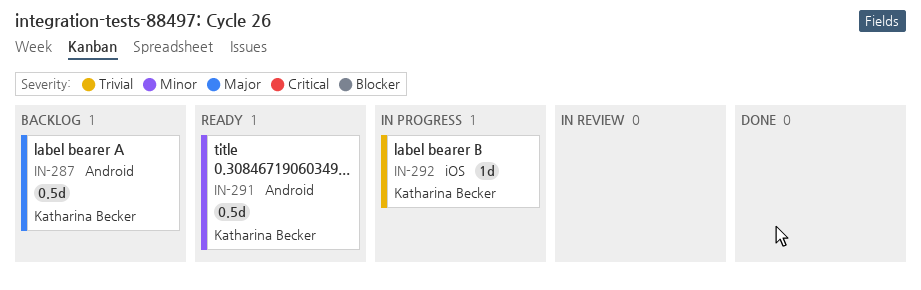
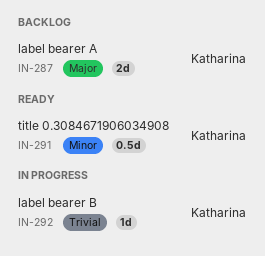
IN-287, estimate: 0.5d -> 2d

